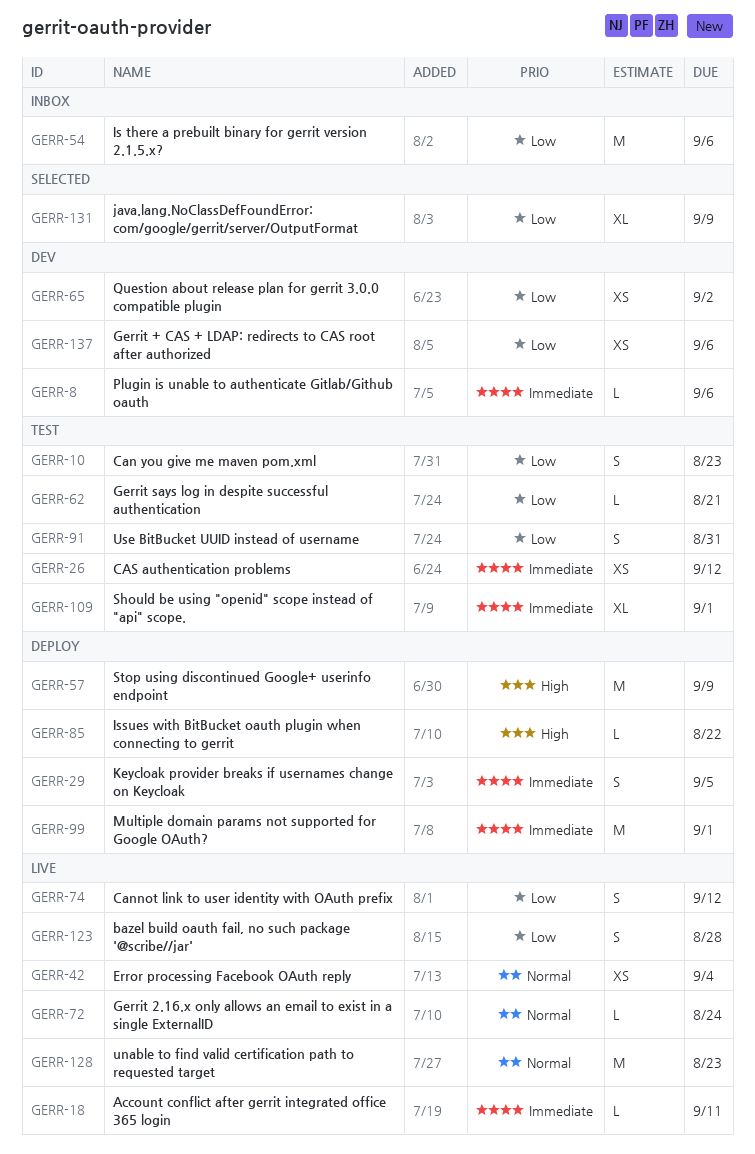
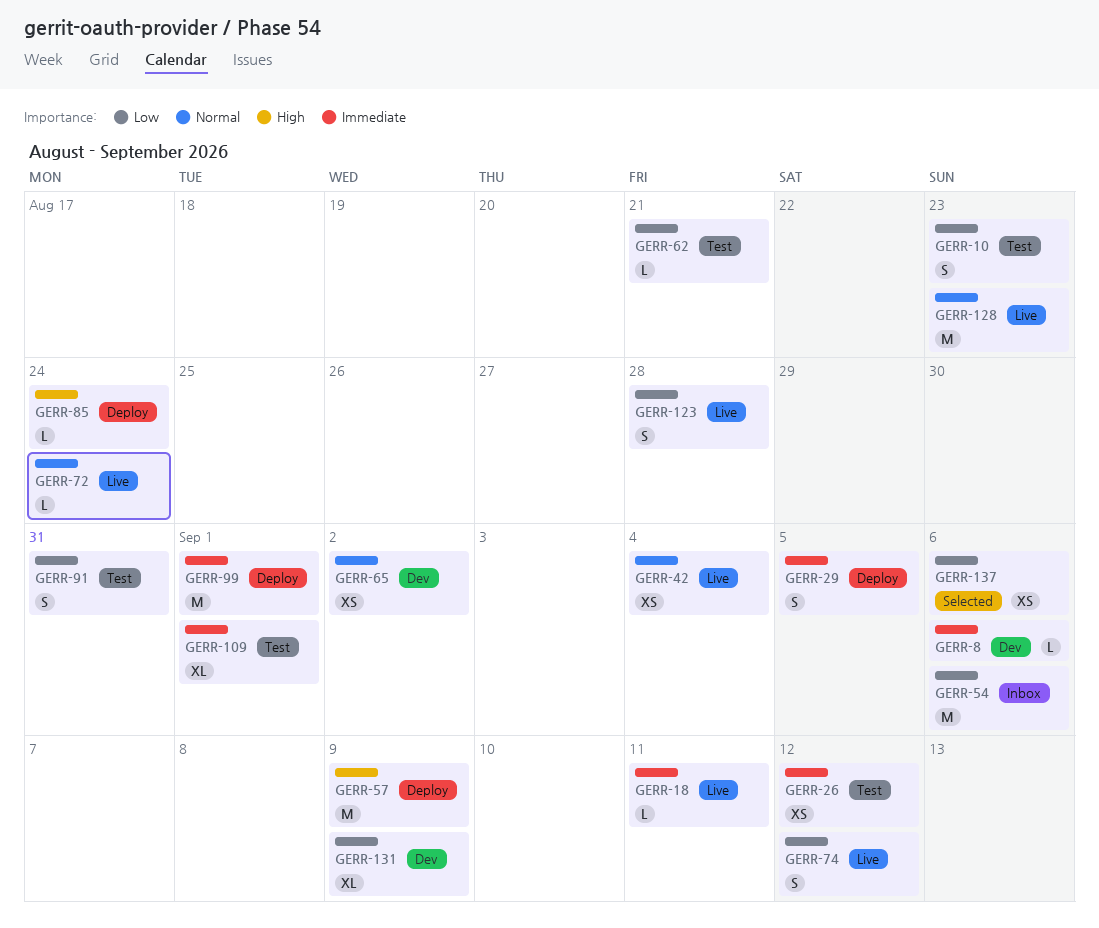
GERR-65, priority: Low -> Normal
GERR-85, due: Aug 22 -> Aug 24
GERR-131, status: Selected -> Dev
GERR-137, status: Dev -> Selected

